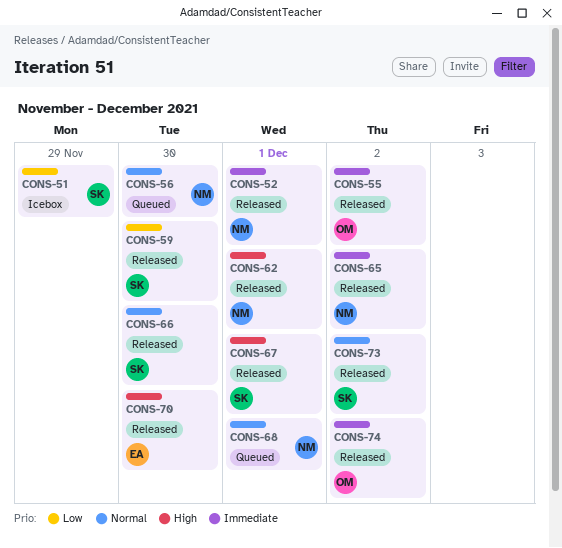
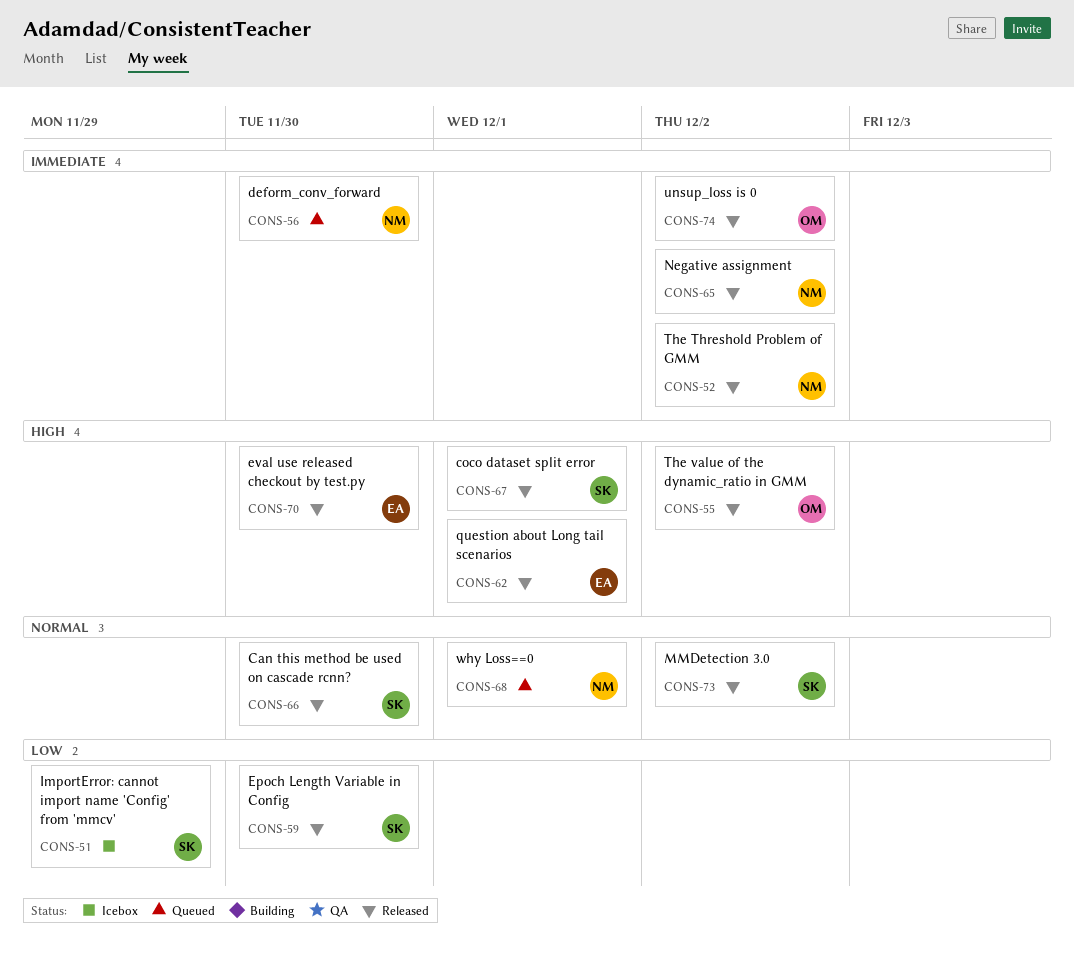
CONS-52, due: Dec 1 -> Dec 2
CONS-55, priority: Immediate -> High
CONS-56, priority: Normal -> Immediate
CONS-62, owner: NM -> EA

